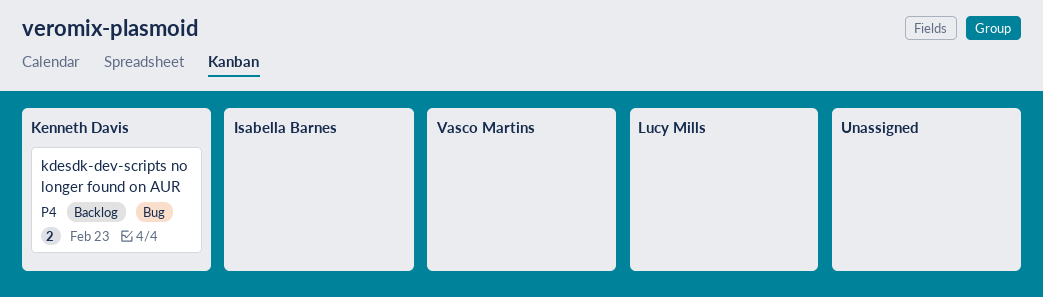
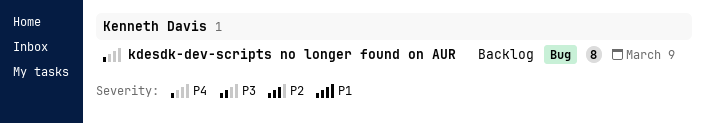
kdesdk-dev-scripts no longer found on AUR, estimate: 2 -> 8
kdesdk-dev-scripts no longer found on AUR, due: Feb 23 -> Mar 9

